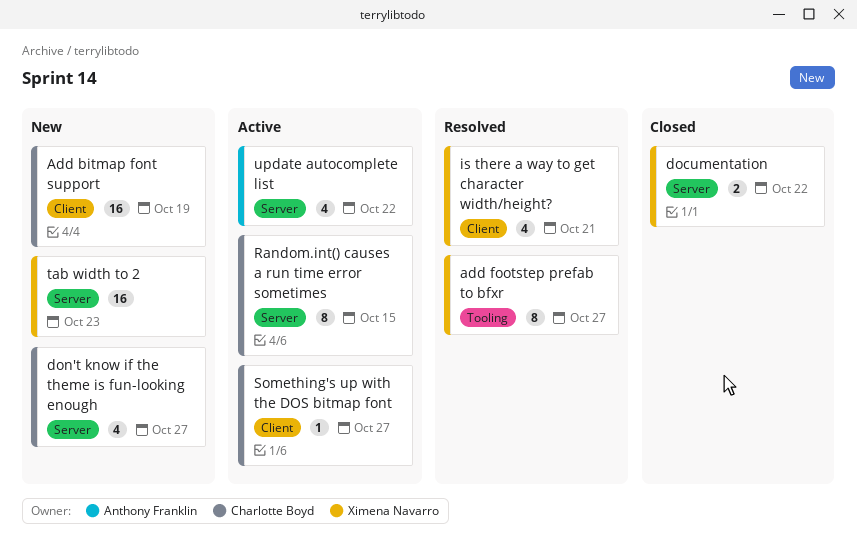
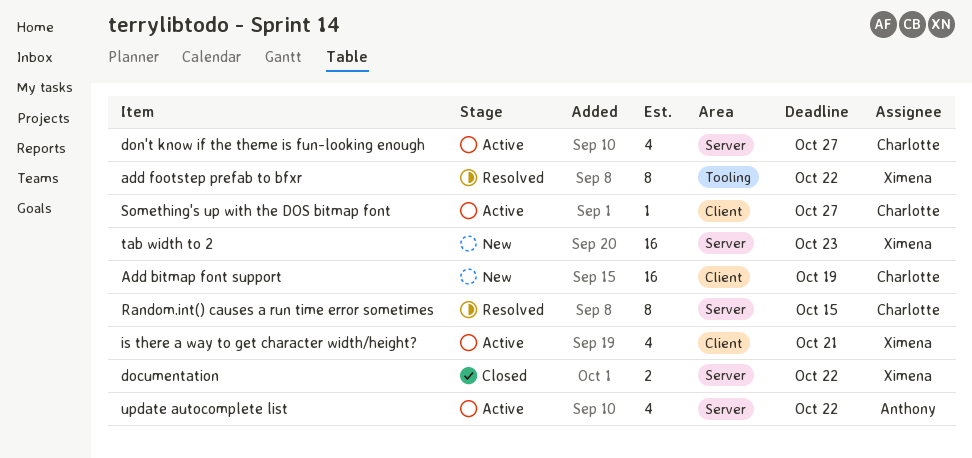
add footstep prefab to bfxr, due: Oct 27 -> Oct 22
don't know if the theme is fun-looking enough, status: New -> Active
is there a way to get character width/height?, status: Resolved -> Active
Random.int() causes a run time error sometimes, status: Active -> Resolved

